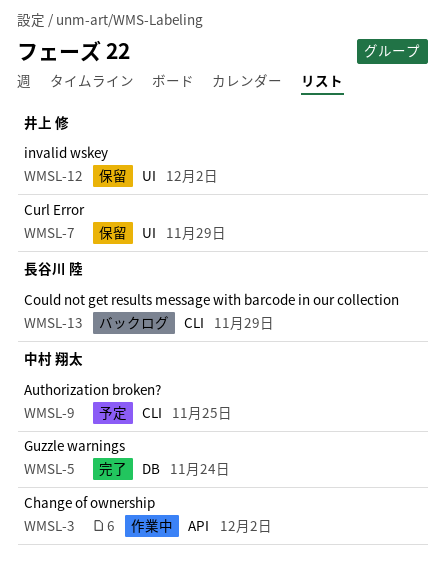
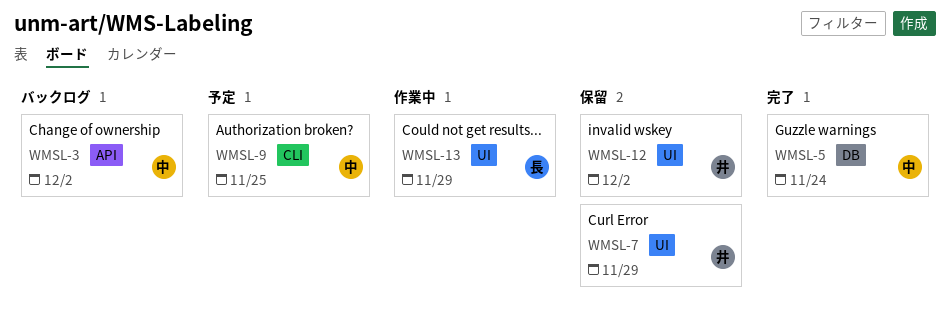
WMSL-3, status: 作業中 -> バックログ
WMSL-13, status: バックログ -> 作業中
WMSL-13, label: CLI -> UI

